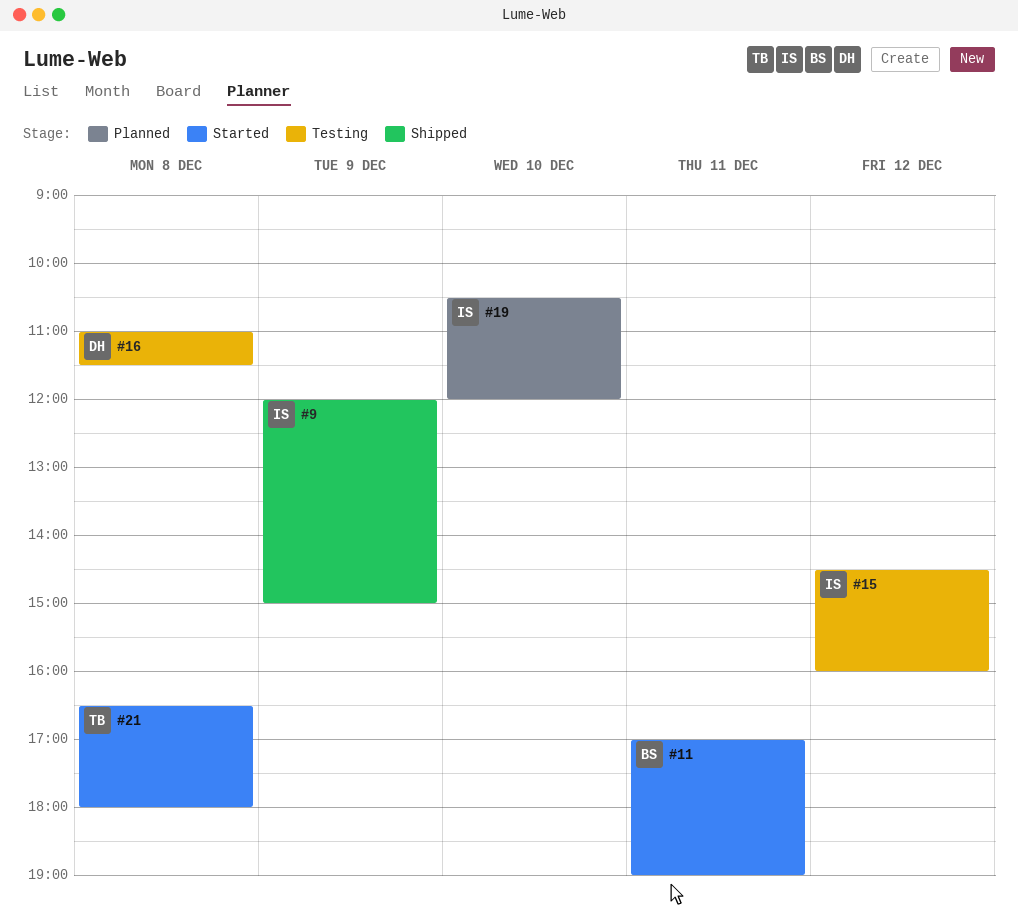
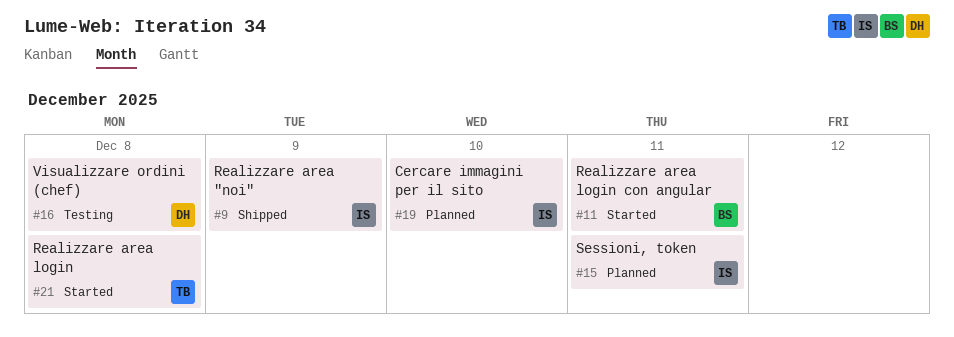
#15, status: Testing -> Planned
#15, day: Dec 12 -> Dec 11

